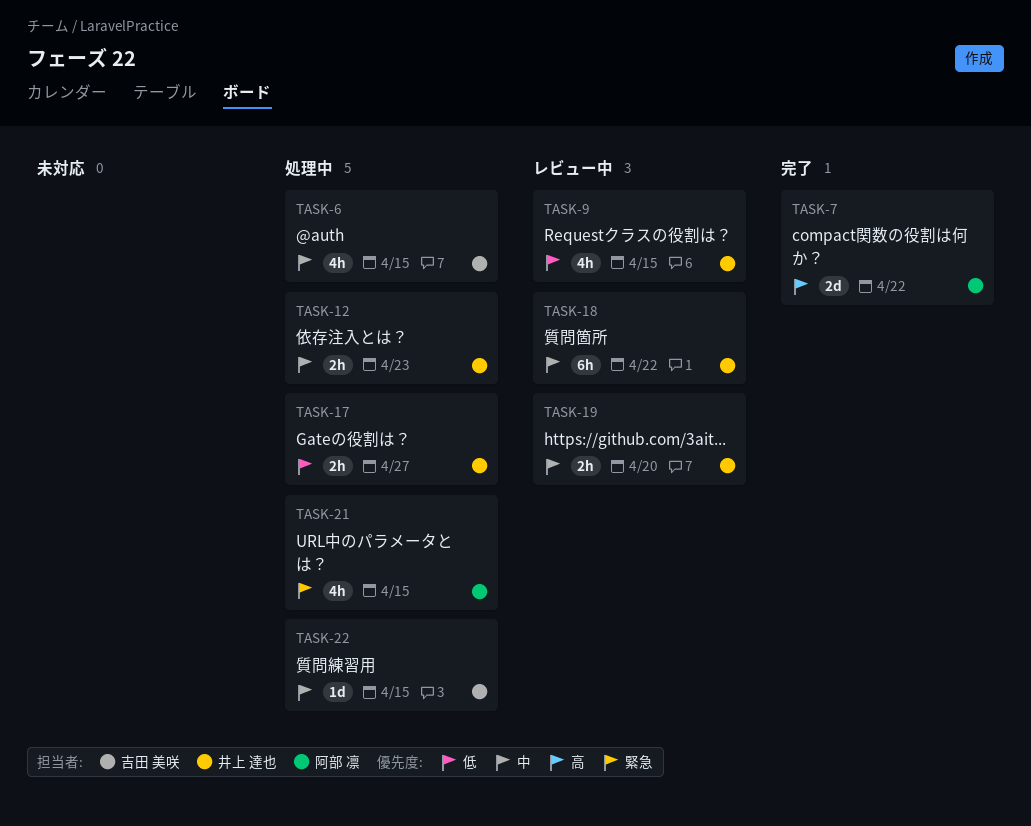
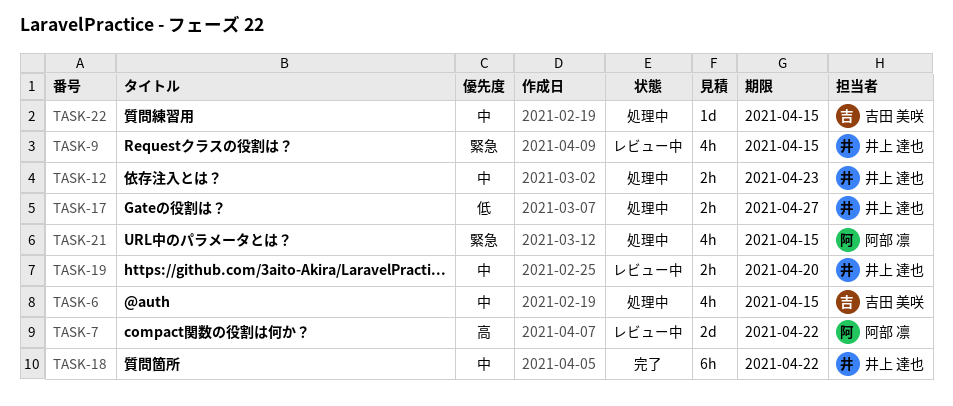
TASK-7, status: 完了 -> レビュー中
TASK-9, priority: 低 -> 緊急
TASK-18, status: レビュー中 -> 完了

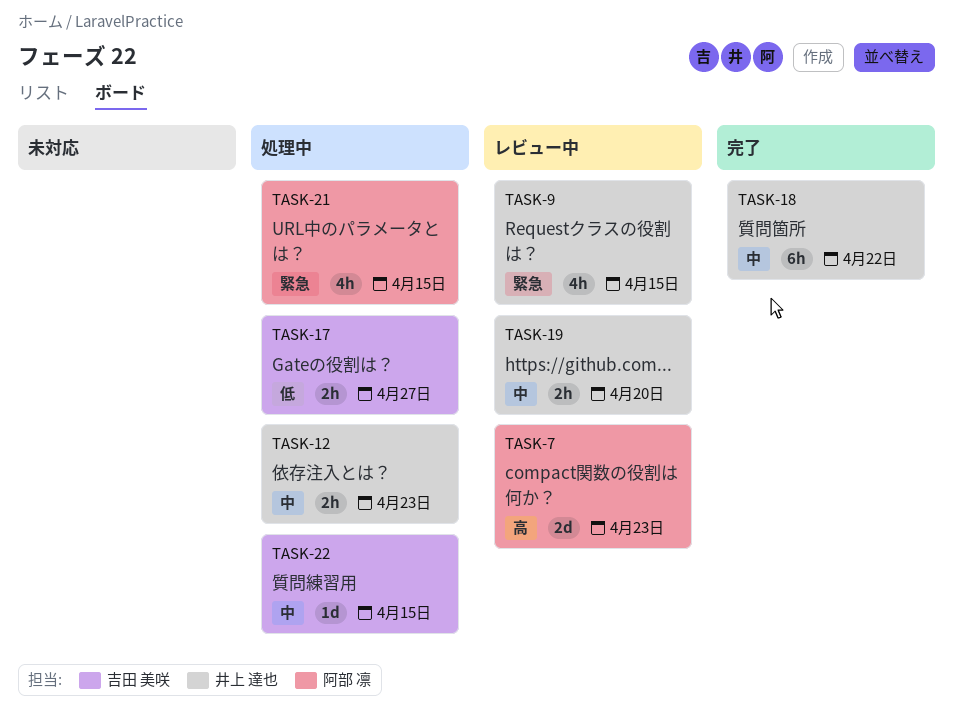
TASK-6: present -> none
TASK-7, due: Apr 22 -> Apr 23
TASK-17, owner: 井上 達也 -> 吉田 美咲

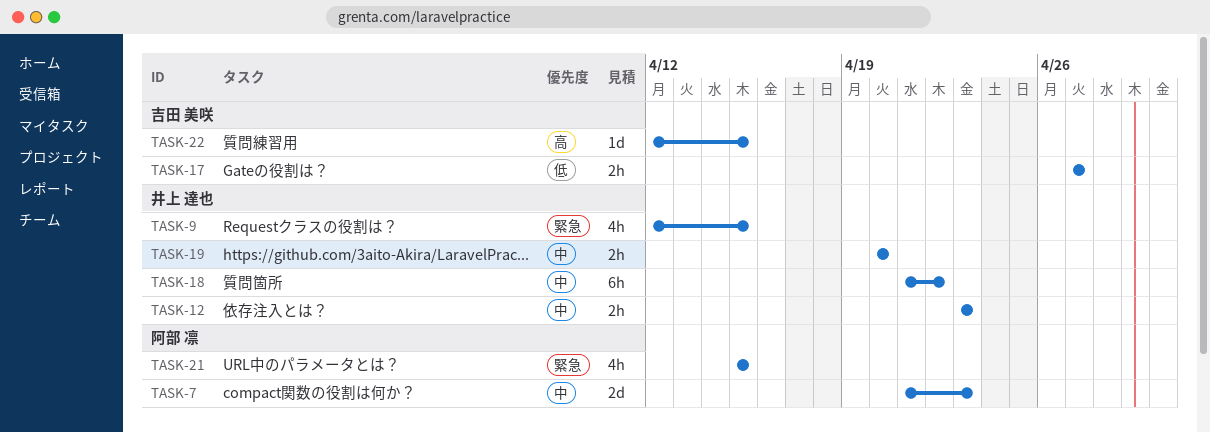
TASK-7, priority: 高 -> 中
TASK-22, priority: 中 -> 高

